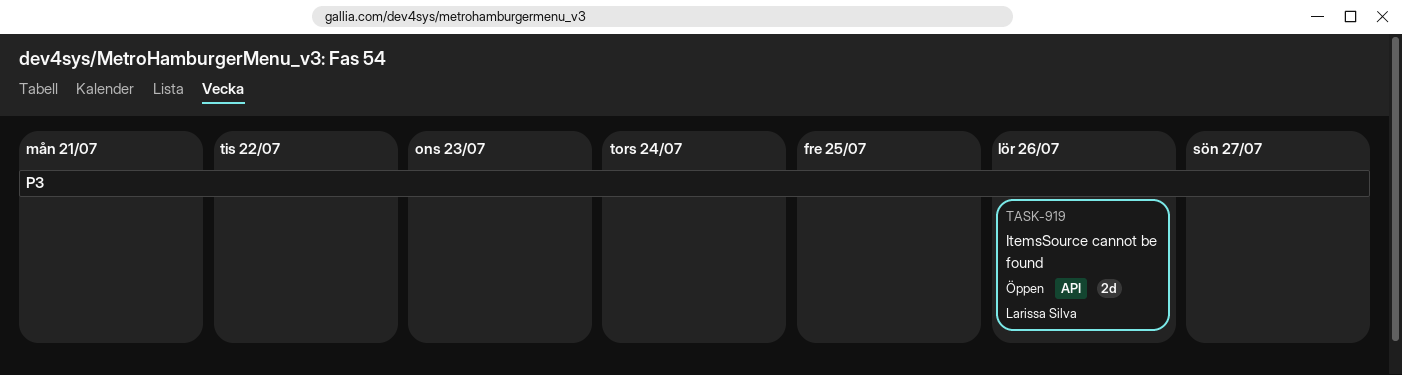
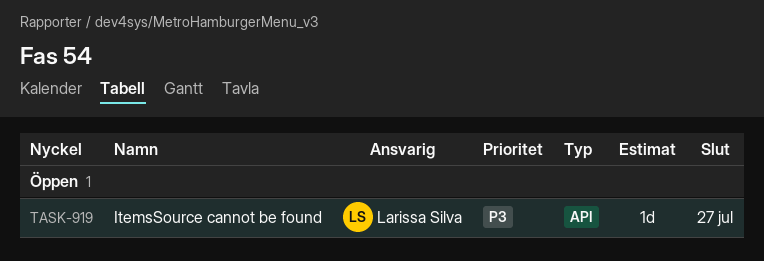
TASK-919, estimate: 2d -> 1d
TASK-919, due: Jul 26 -> Jul 27

